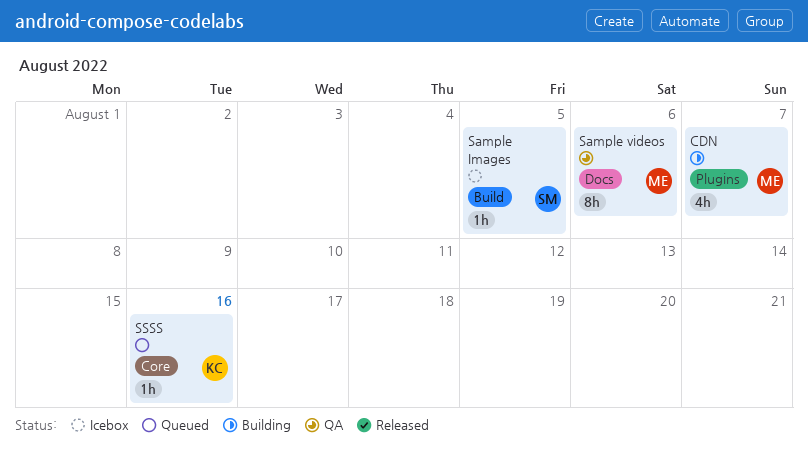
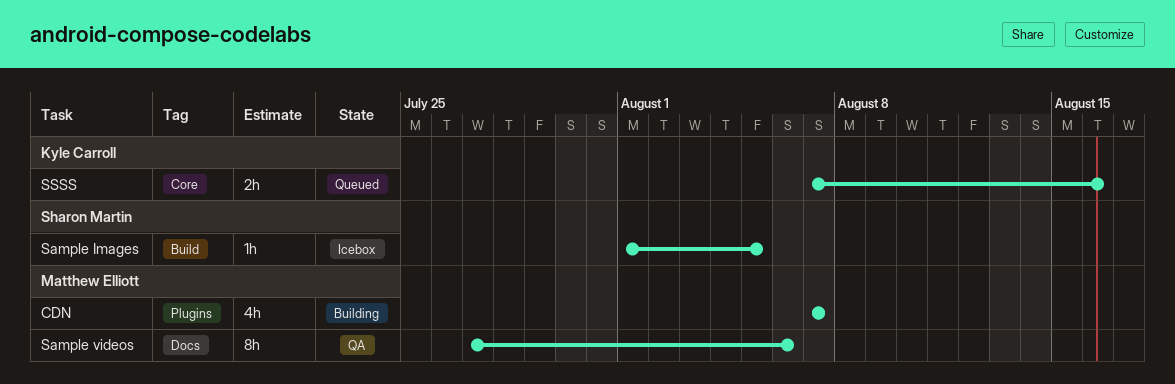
SSSS, estimate: 1h -> 2h

